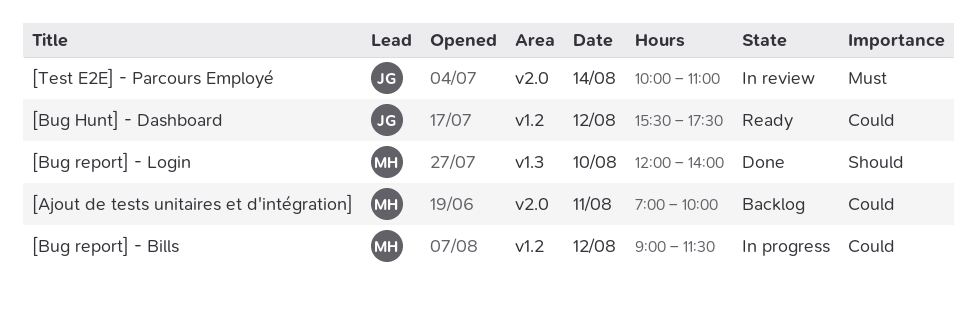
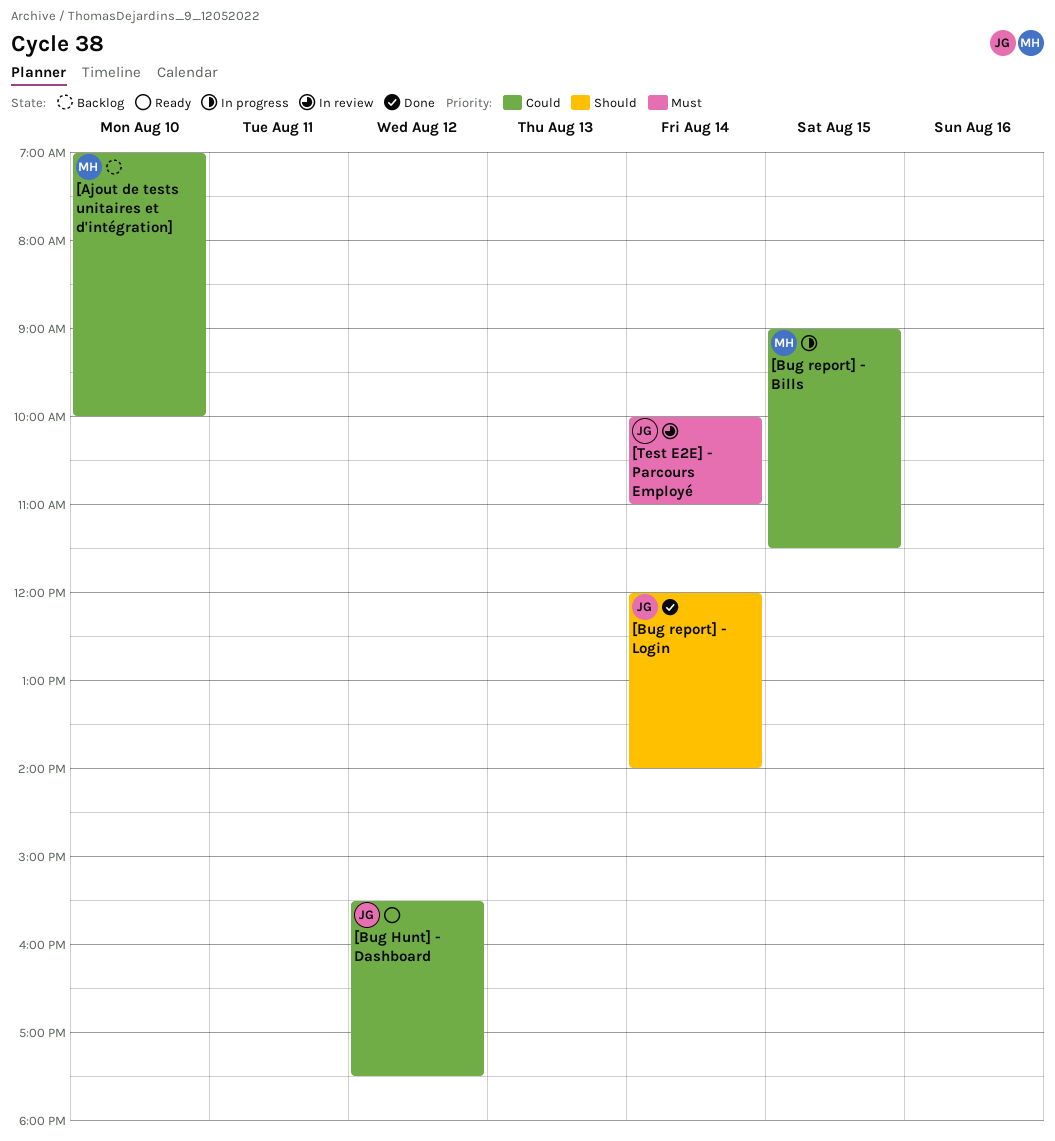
[Ajout de tests unitaires et d'intégration], day: Aug 11 -> Aug 10
[Bug report] - Bills, day: Aug 12 -> Aug 15
[Bug report] - Login, owner: MH -> JG
[Bug report] - Login, day: Aug 10 -> Aug 14

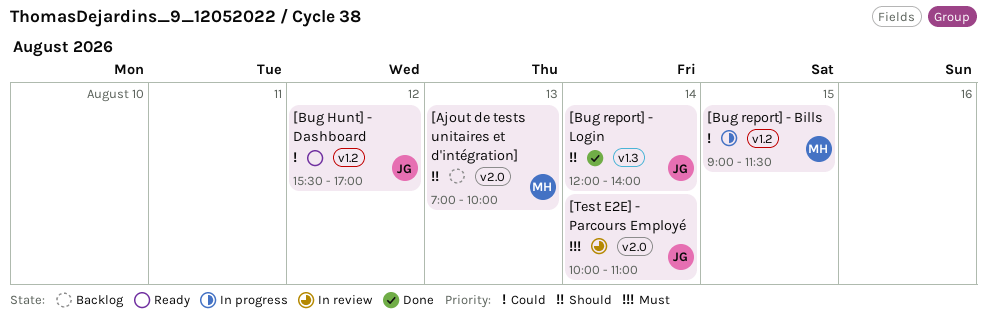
[Ajout de tests unitaires et d'intégration], priority: Could -> Should
[Ajout de tests unitaires et d'intégration], day: Aug 10 -> Aug 13
[Bug Hunt] - Dashboard, ends: 17:30 -> 17:00

